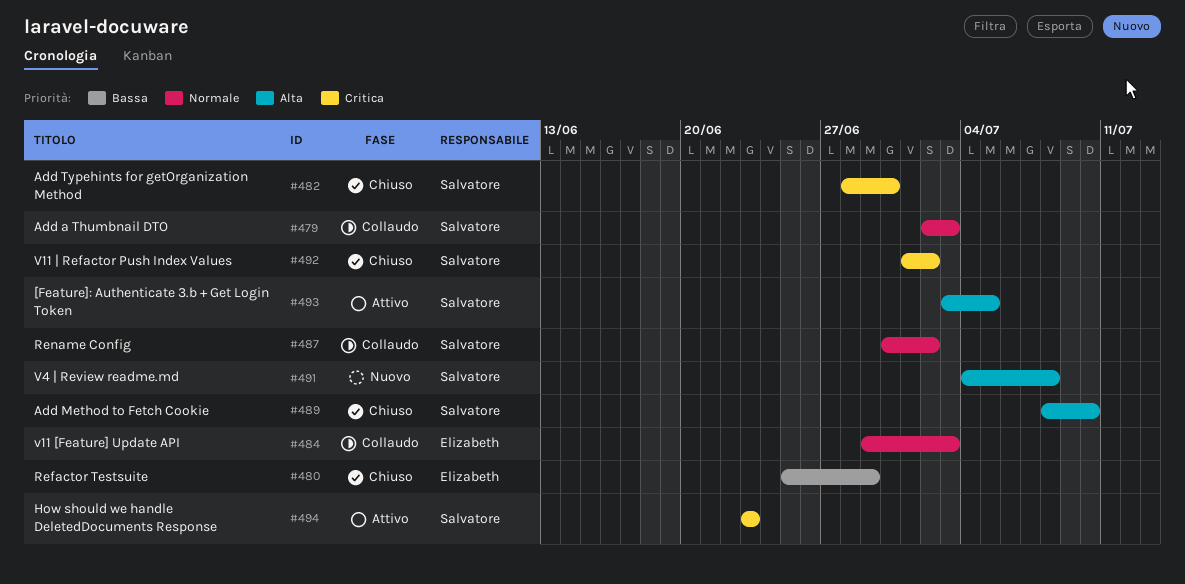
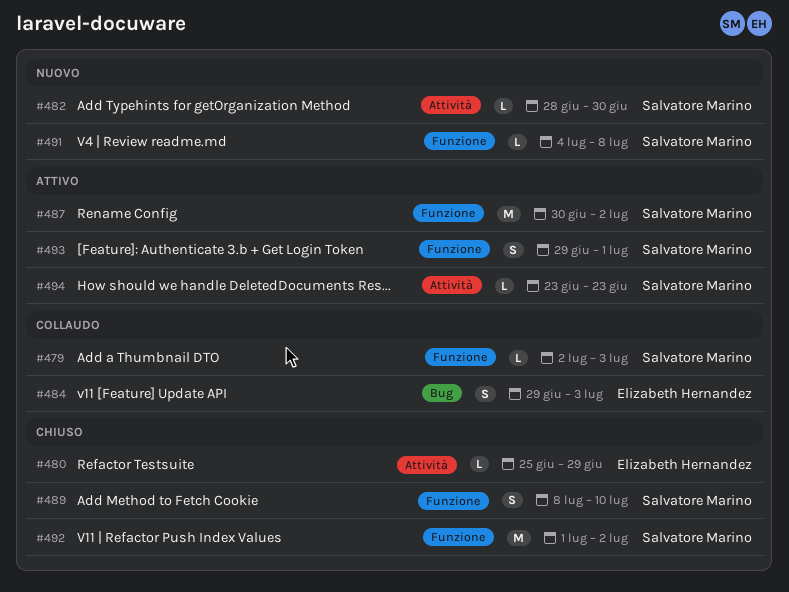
#482, status: Chiuso -> Nuovo
#487, status: Collaudo -> Attivo
#493, start: Jul 3 -> Jun 29
#493, due: Jul 5 -> Jul 1

